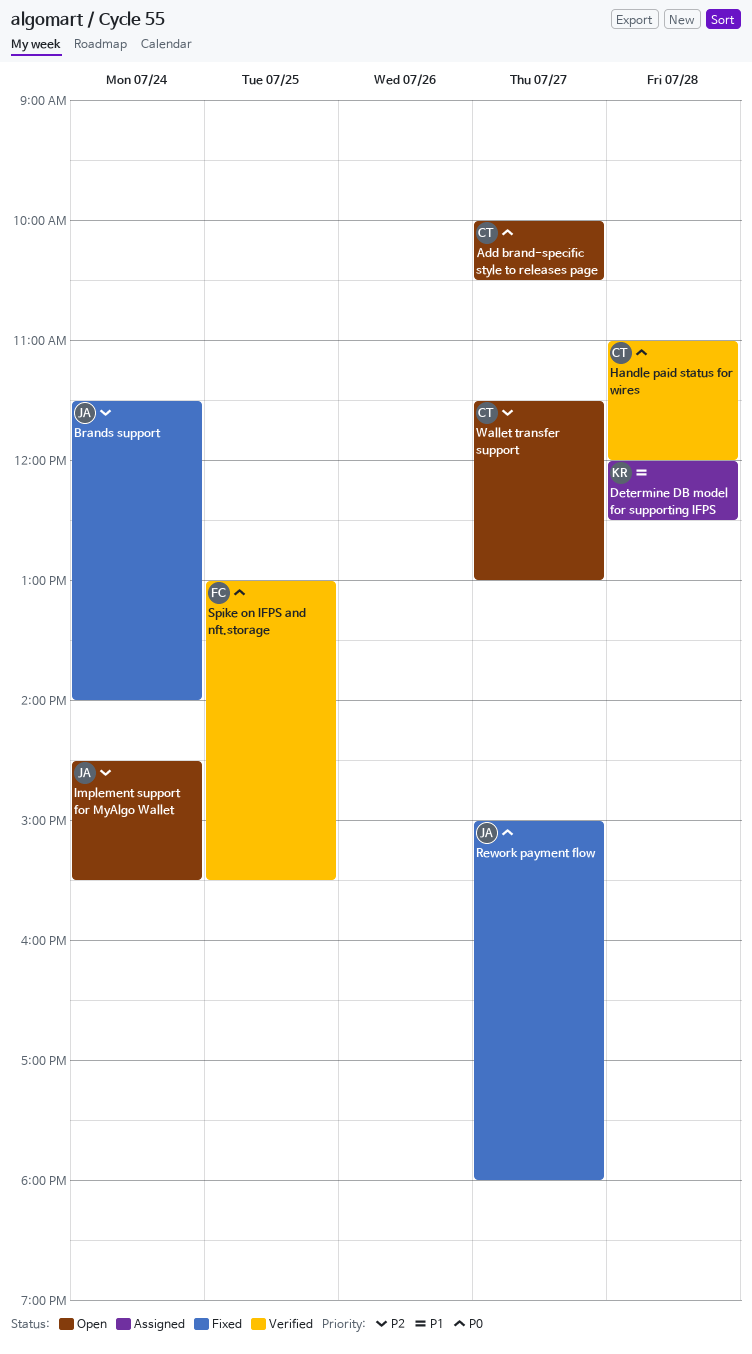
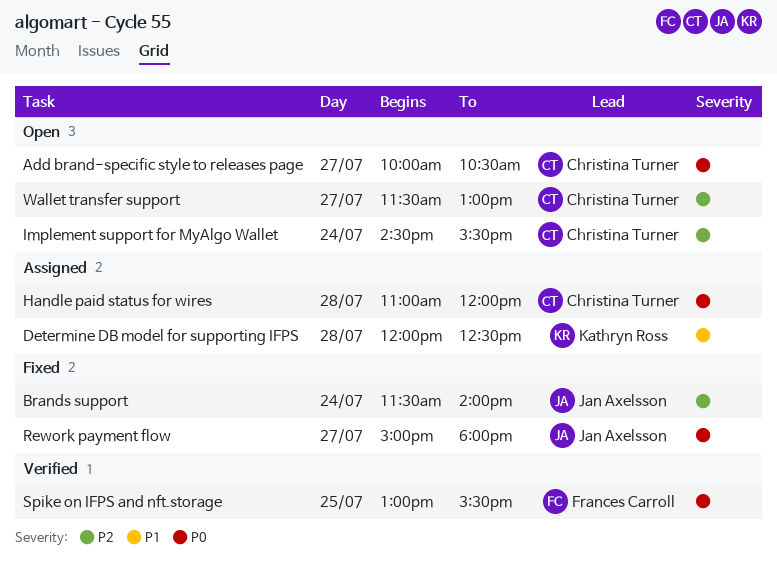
Handle paid status for wires, status: Verified -> Assigned
Implement support for MyAlgo Wallet, owner: Jan Axelsson -> Christina Turner

